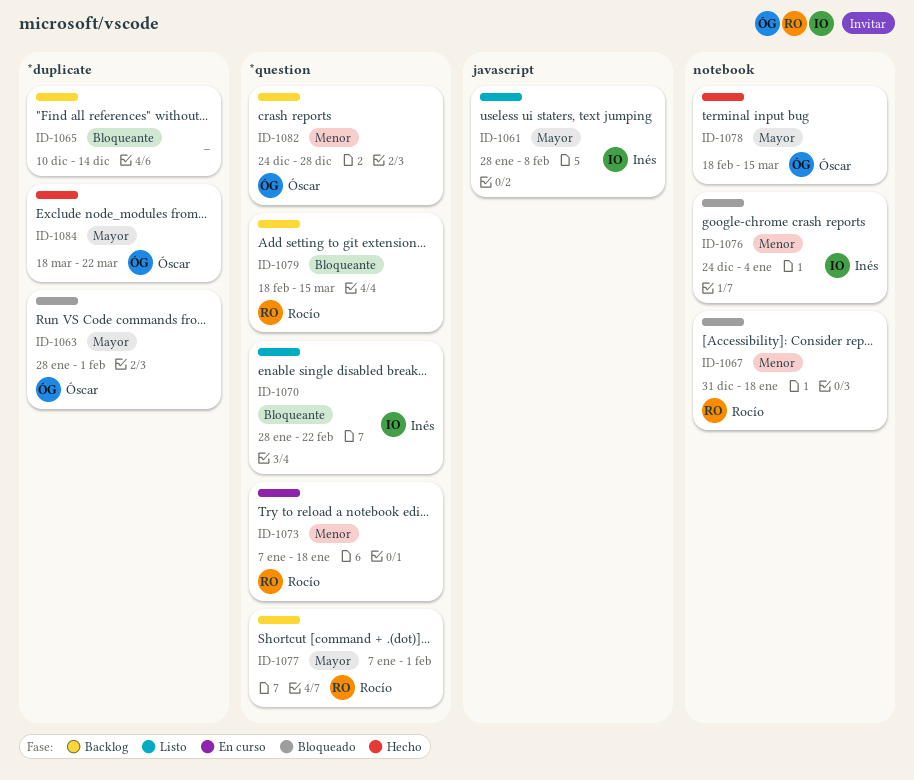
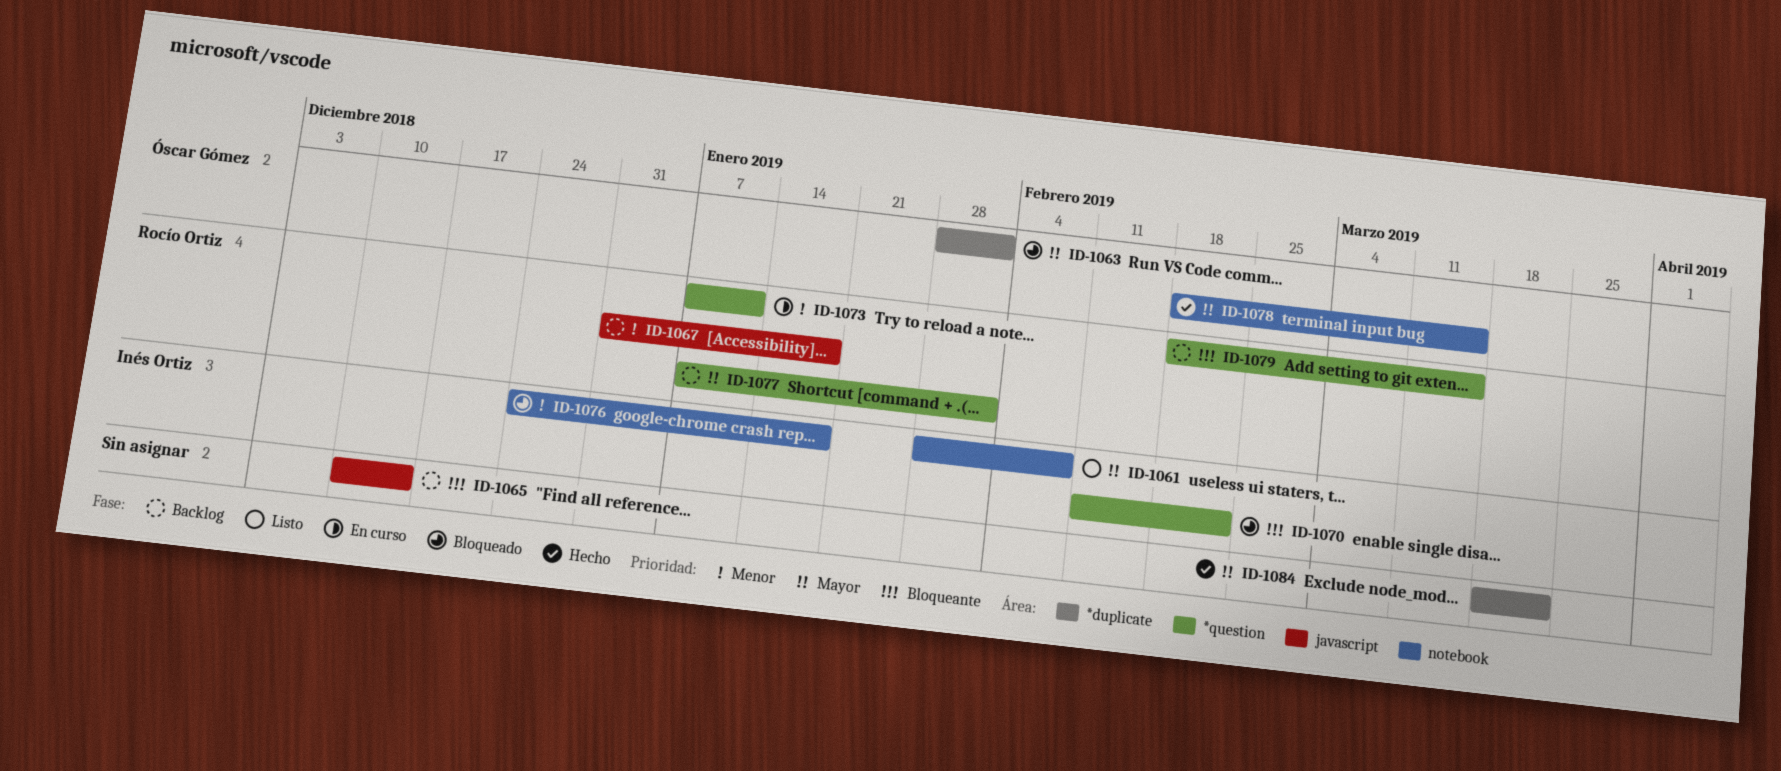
ID-1061, label: javascript -> notebook
ID-1065, label: *duplicate -> javascript
ID-1067, status: Bloqueado -> Backlog
ID-1067, label: notebook -> javascript
ID-1070, status: Listo -> Bloqueado
ID-1070, start: Jan 28 -> Feb 11
ID-1073, due: Jan 18 -> Jan 11
ID-1076, due: Jan 4 -> Jan 18
ID-1082: present -> none
ID-1084, owner: Óscar Gómez -> none

